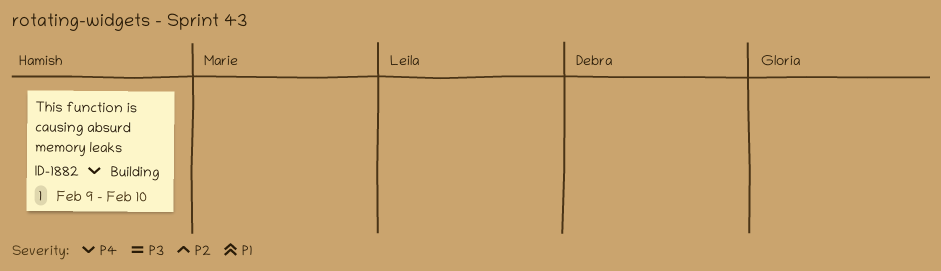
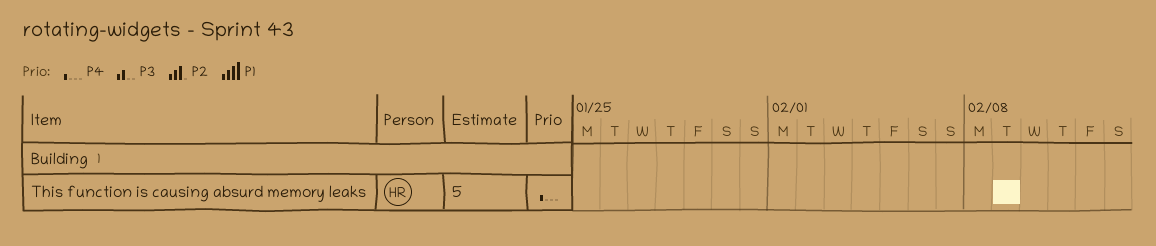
This function is causing absurd memory leaks, estimate: 1 -> 5
This function is causing absurd memory leaks, due: Feb 10 -> Feb 9

